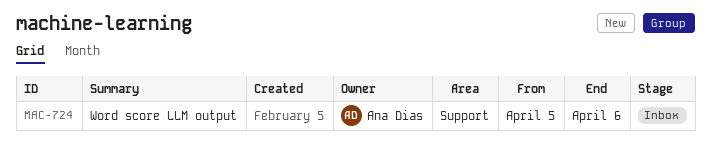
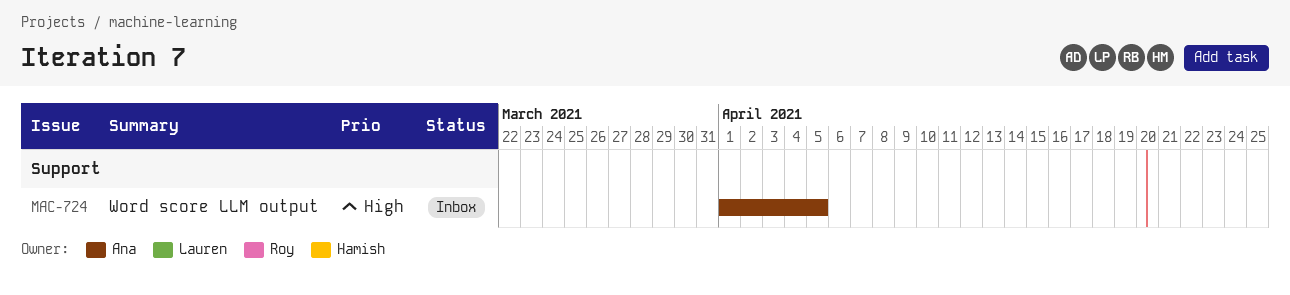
MAC-724, start: Apr 5 -> Apr 1
MAC-724, due: Apr 6 -> Apr 5

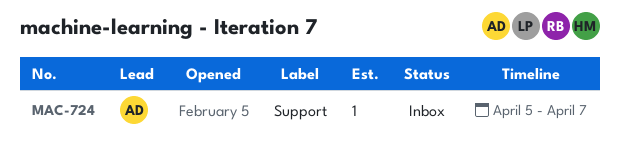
MAC-724, start: Apr 1 -> Apr 5
MAC-724, due: Apr 5 -> Apr 7

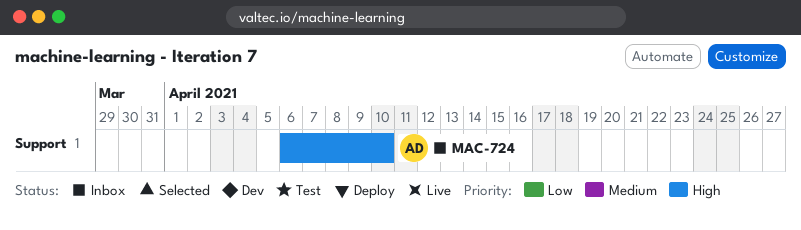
MAC-724, start: Apr 5 -> Apr 6
MAC-724, due: Apr 7 -> Apr 10

